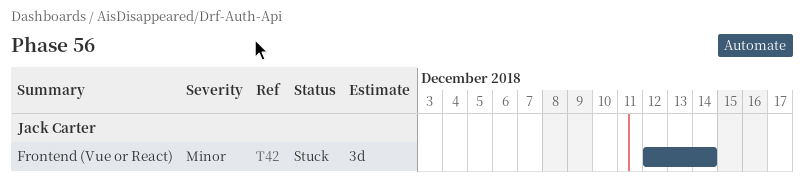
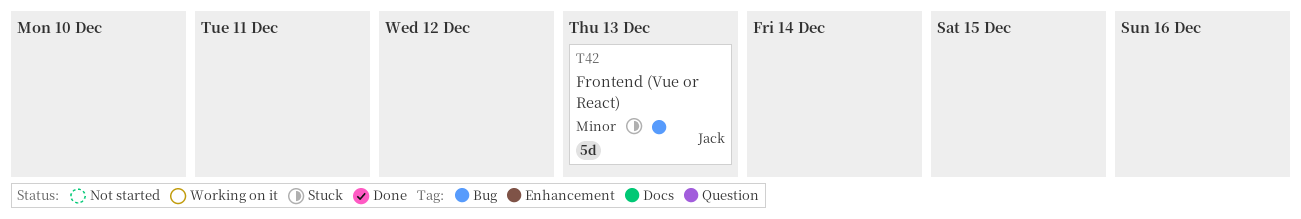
T42, estimate: 3d -> 5d
T42, due: Dec 14 -> Dec 13

